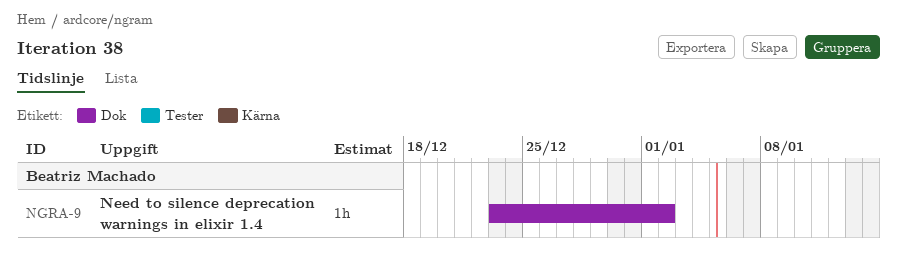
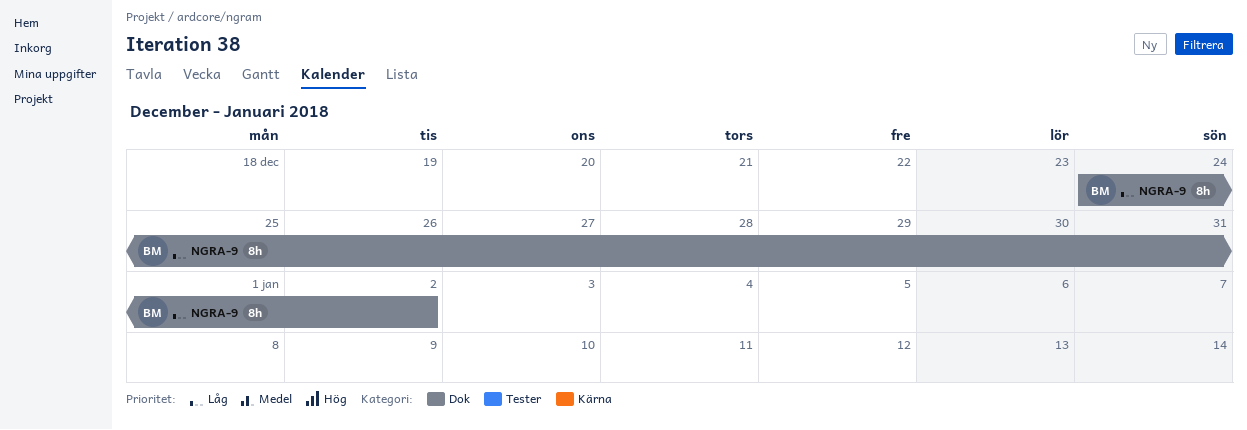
NGRA-9, estimate: 1h -> 8h
NGRA-9, start: Dec 23 -> Dec 24

